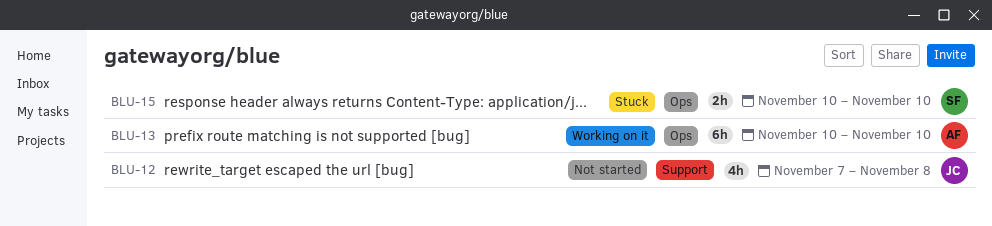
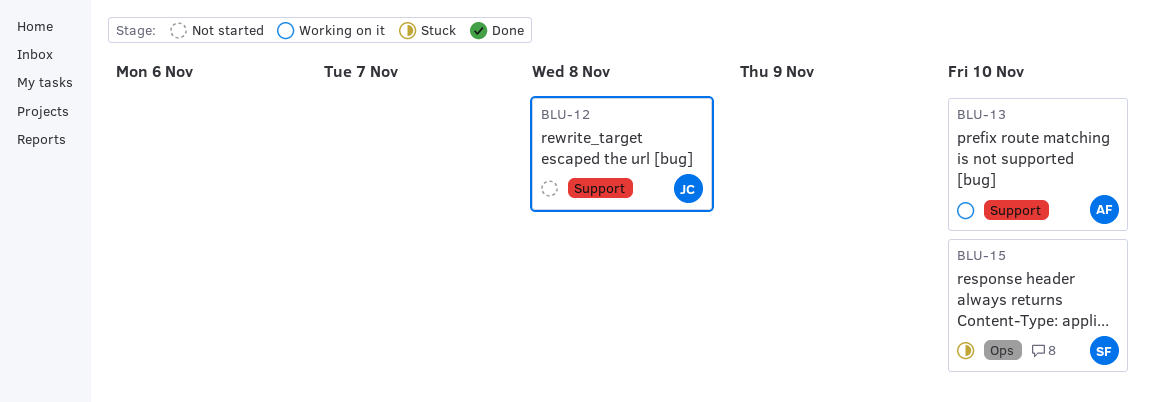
BLU-13, label: Ops -> Support

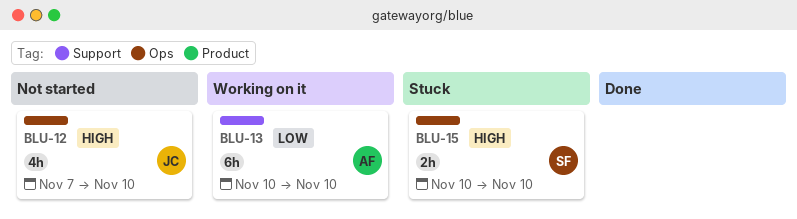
BLU-12, label: Support -> Ops
BLU-12, due: Nov 8 -> Nov 10

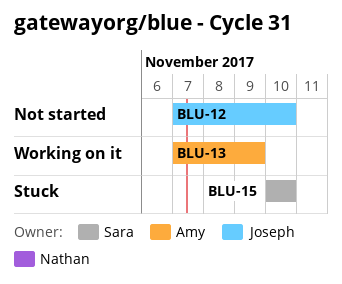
BLU-13, start: Nov 10 -> Nov 7
BLU-13, due: Nov 10 -> Nov 9

